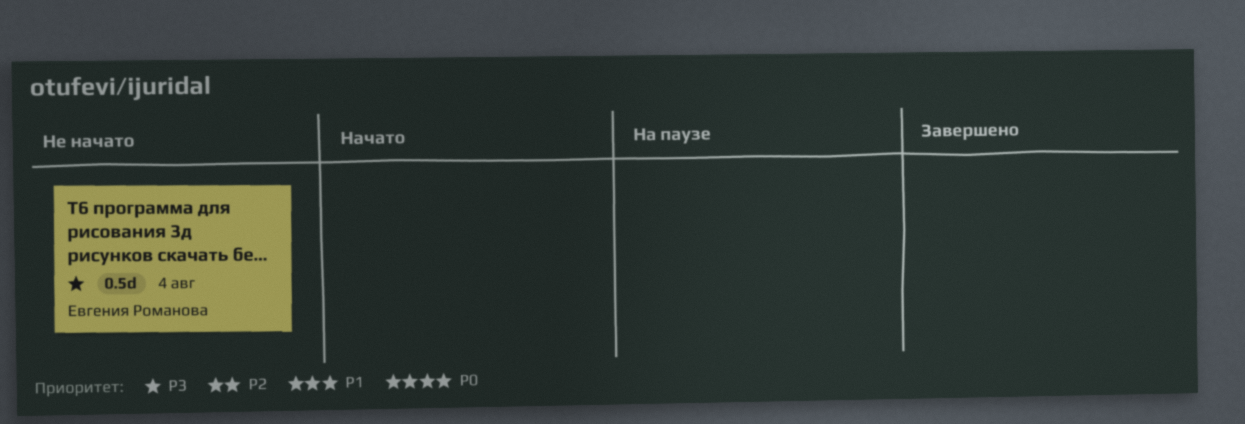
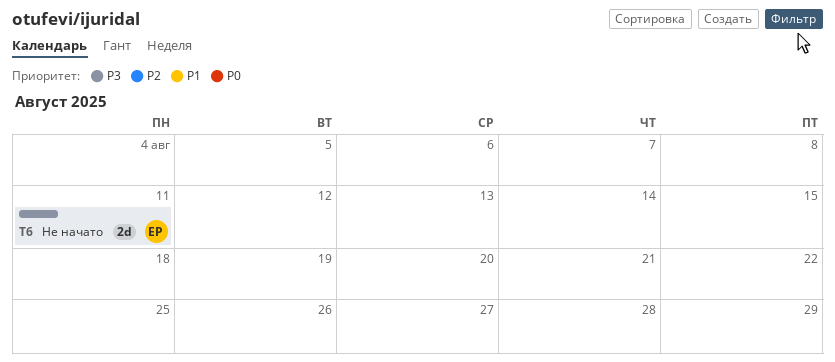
T6, estimate: 0.5d -> 2d
T6, due: Aug 4 -> Aug 11

